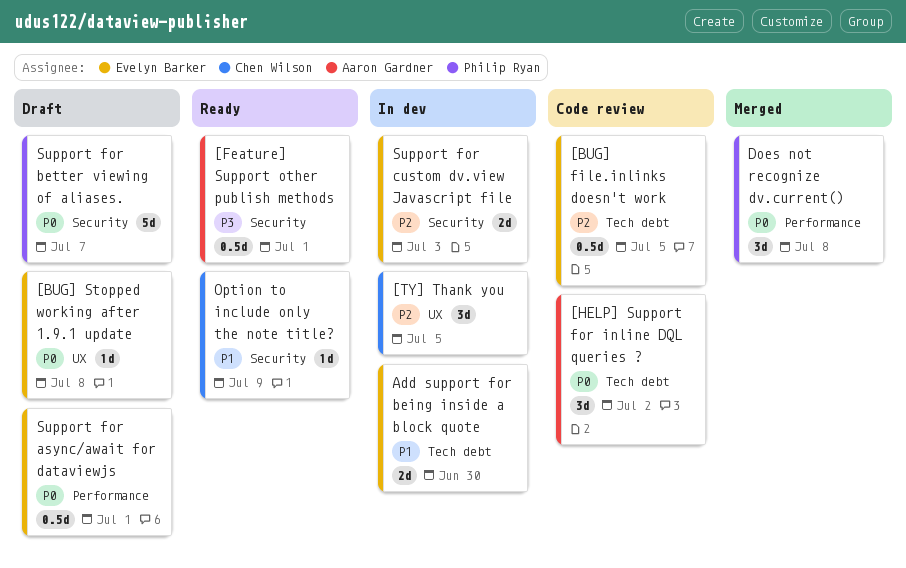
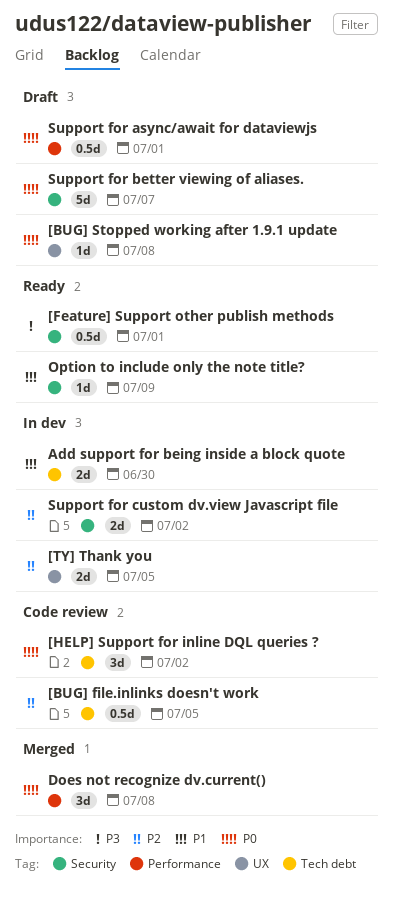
[TY] Thank you, estimate: 3d -> 2d
Support for custom dv.view Javascript file, due: Jul 3 -> Jul 2

